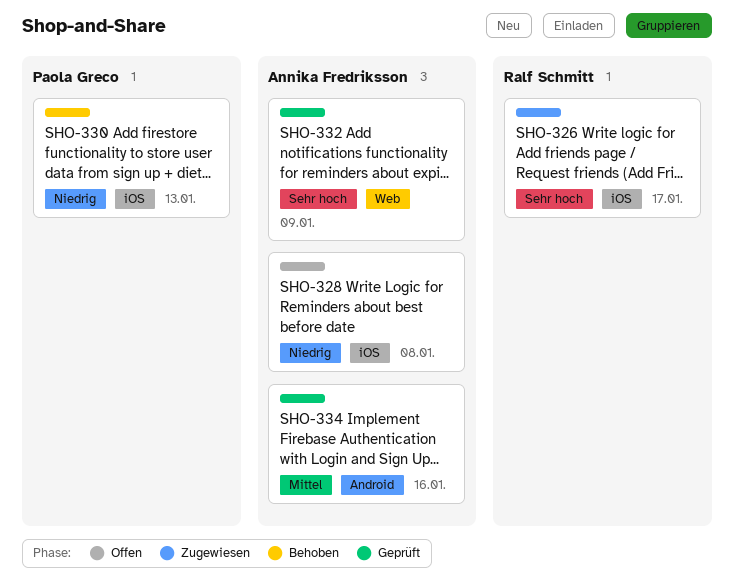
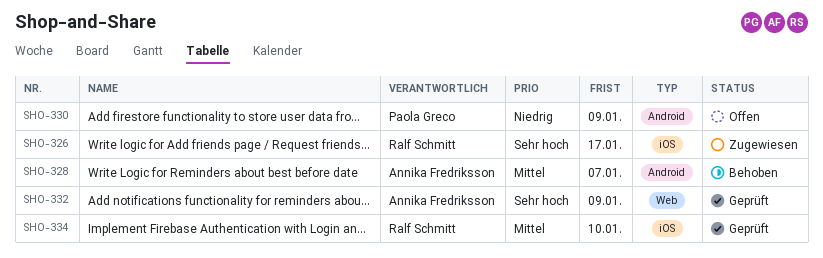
SHO-328, status: Offen -> Behoben
SHO-328, priority: Niedrig -> Mittel
SHO-328, label: iOS -> Android
SHO-328, due: Jan 8 -> Jan 7
SHO-330, status: Behoben -> Offen
SHO-330, label: iOS -> Android
SHO-330, due: Jan 13 -> Jan 9
SHO-334, owner: Annika Fredriksson -> Ralf Schmitt
SHO-334, label: Android -> iOS
SHO-334, due: Jan 16 -> Jan 10

